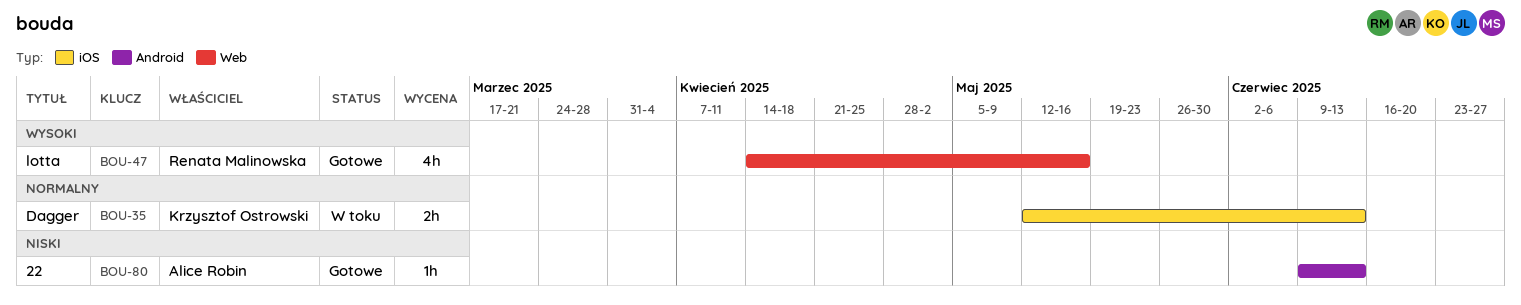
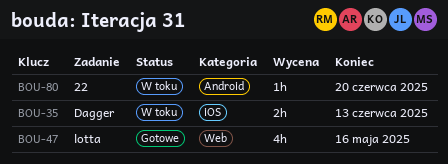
BOU-80, status: Gotowe -> W toku
BOU-80, due: Jun 13 -> Jun 20

